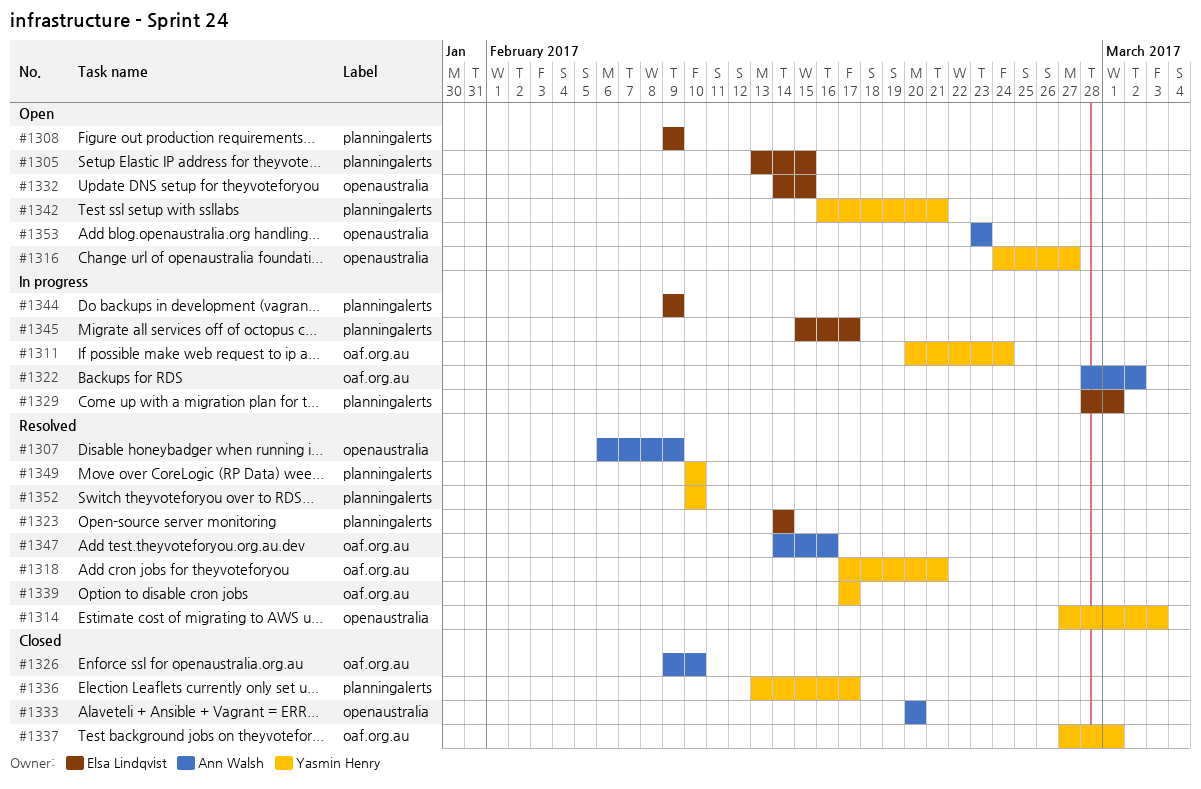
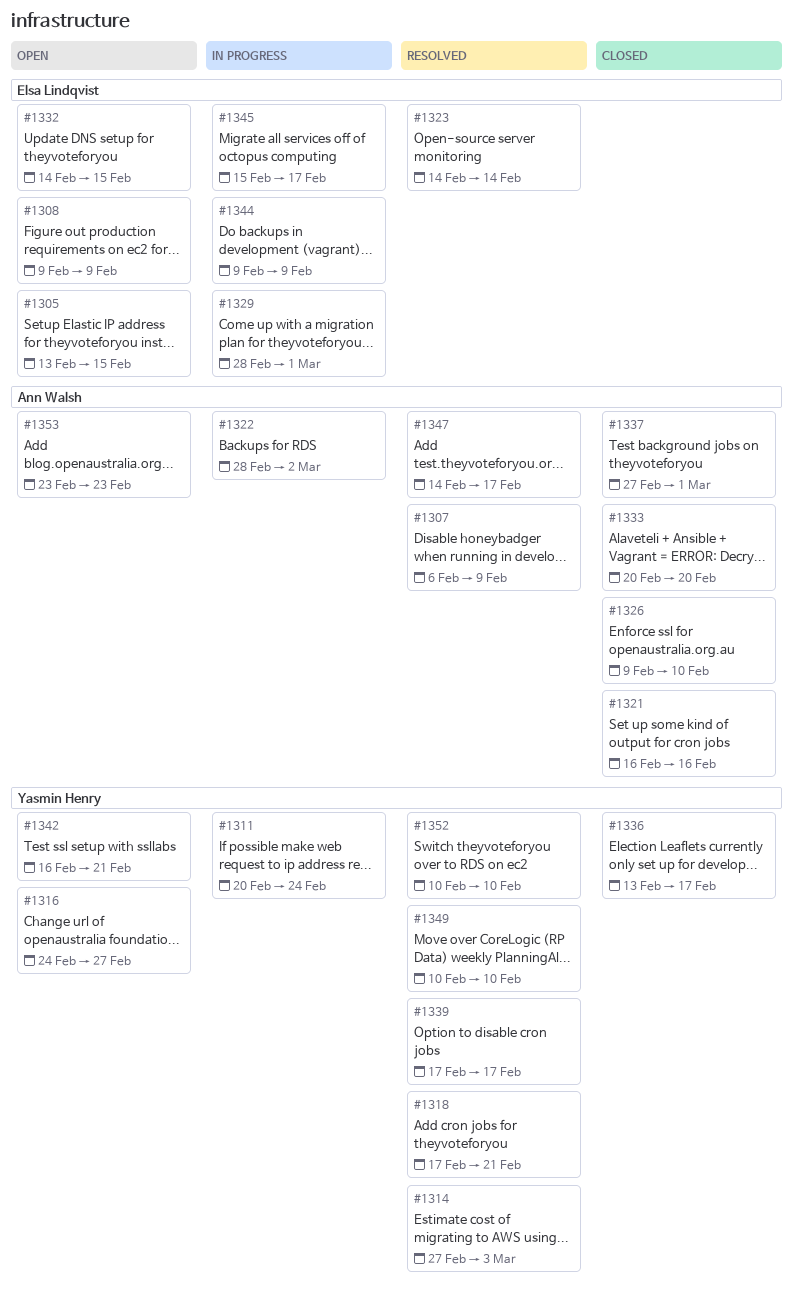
#1321: none -> present
#1337, owner: Yasmin Henry -> Ann Walsh
#1347, due: Feb 16 -> Feb 17

